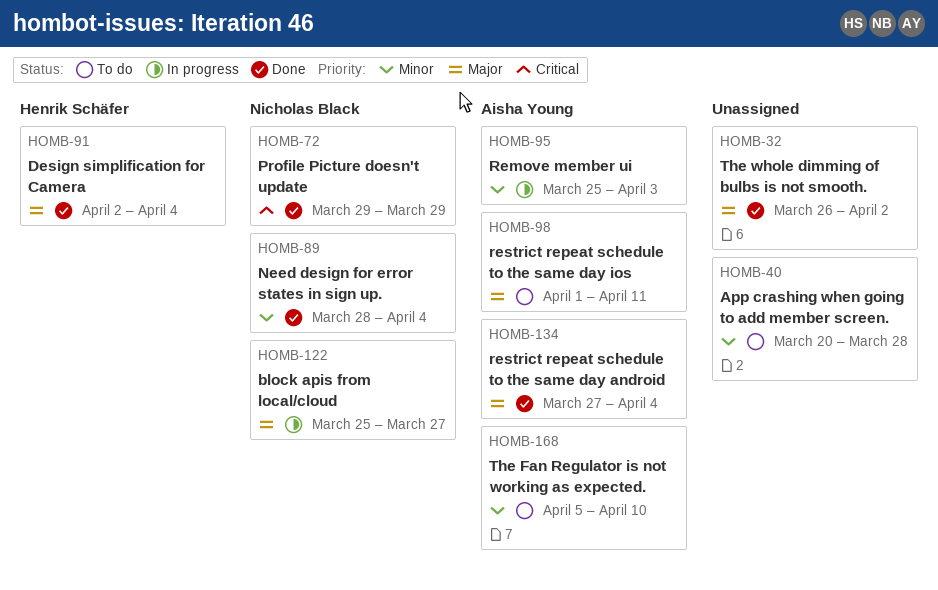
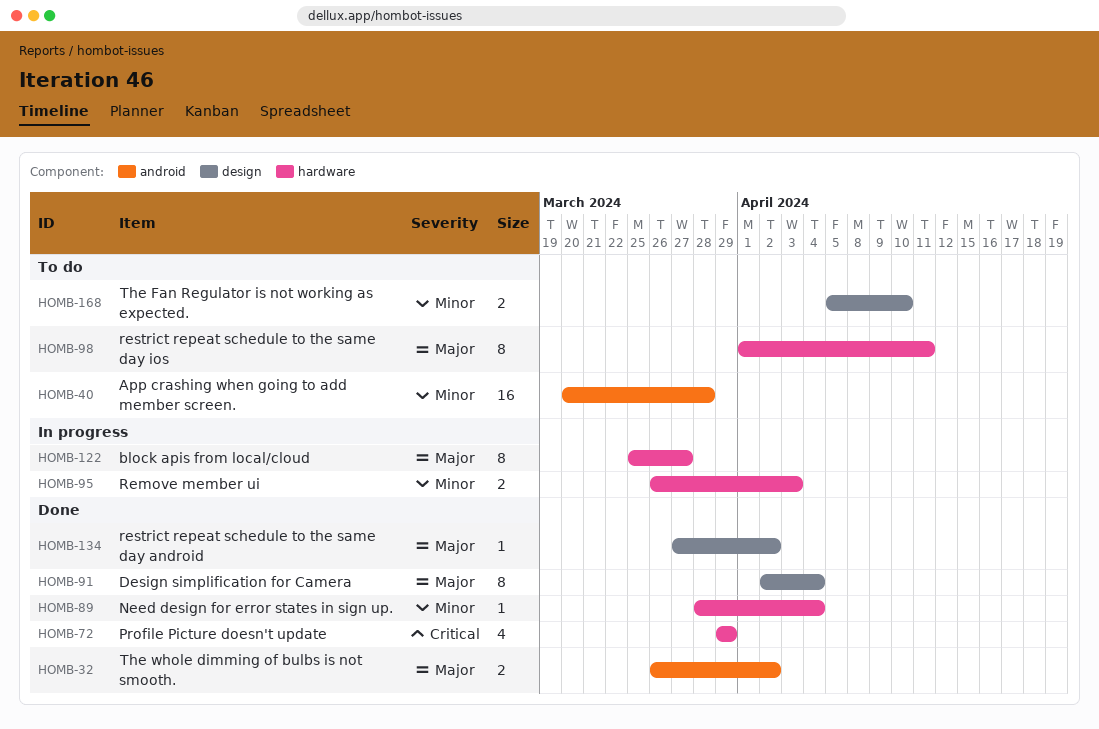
HOMB-95, start: Mar 25 -> Mar 26
HOMB-134, due: Apr 4 -> Apr 2

